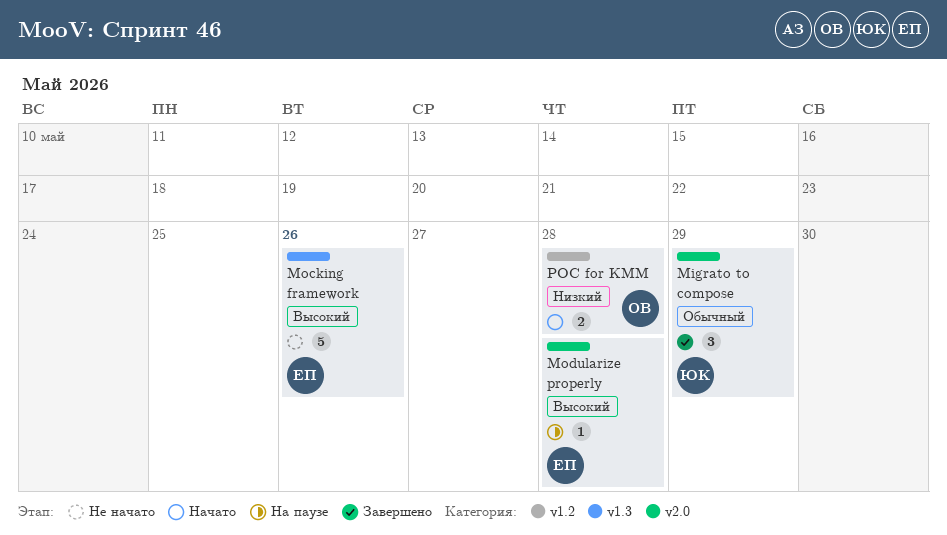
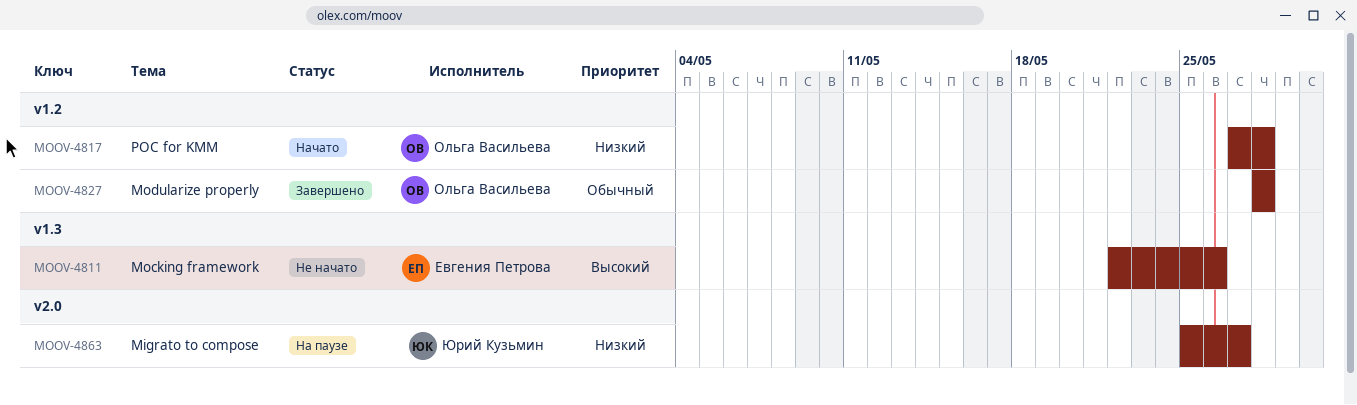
Migrato to compose, status: Завершено -> На паузе
Migrato to compose, priority: Обычный -> Низкий
Migrato to compose, due: May 29 -> May 27
Modularize properly, status: На паузе -> Завершено
Modularize properly, owner: Евгения Петрова -> Ольга Васильева
Modularize properly, priority: Высокий -> Обычный
Modularize properly, label: v2.0 -> v1.2

